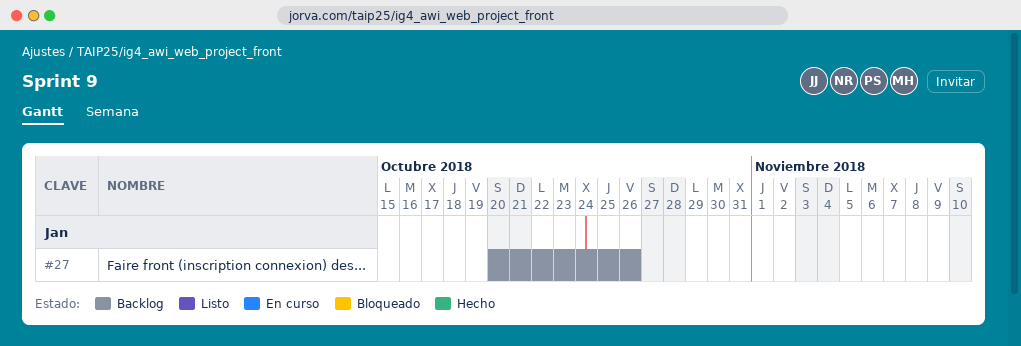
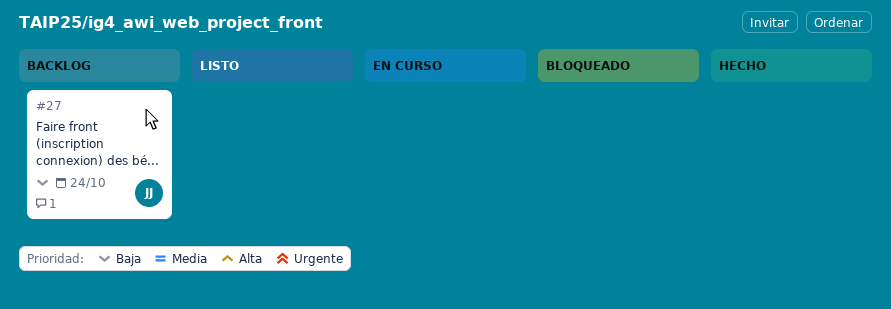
#27, due: Oct 26 -> Oct 24

